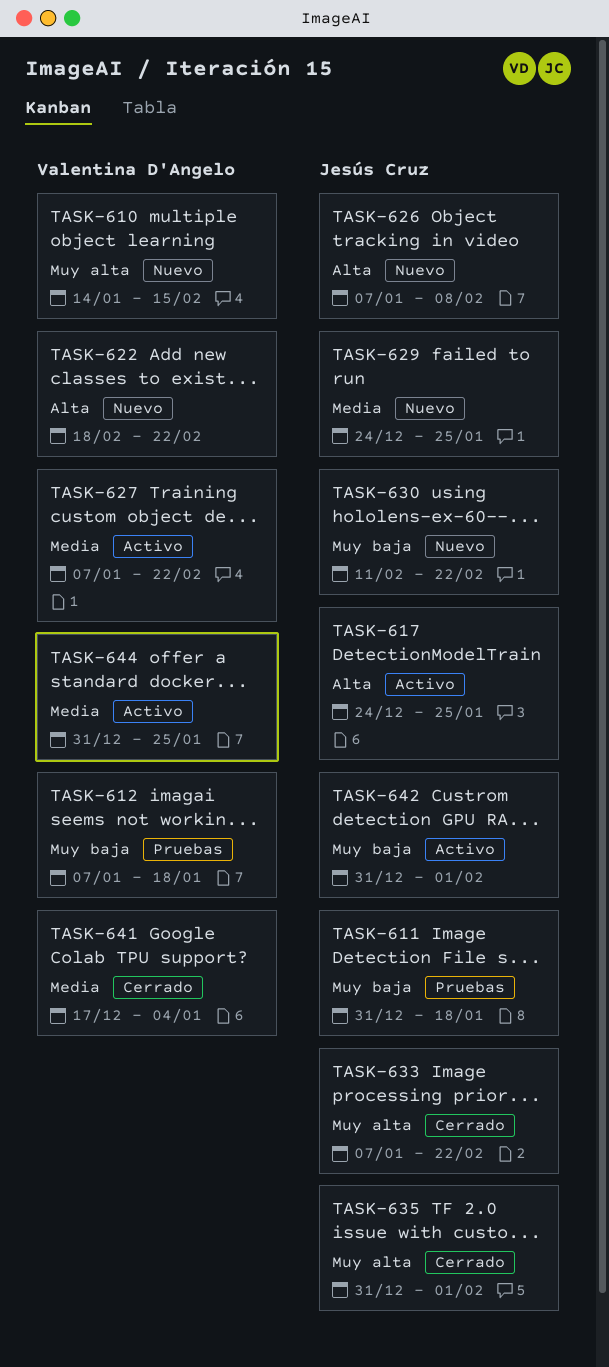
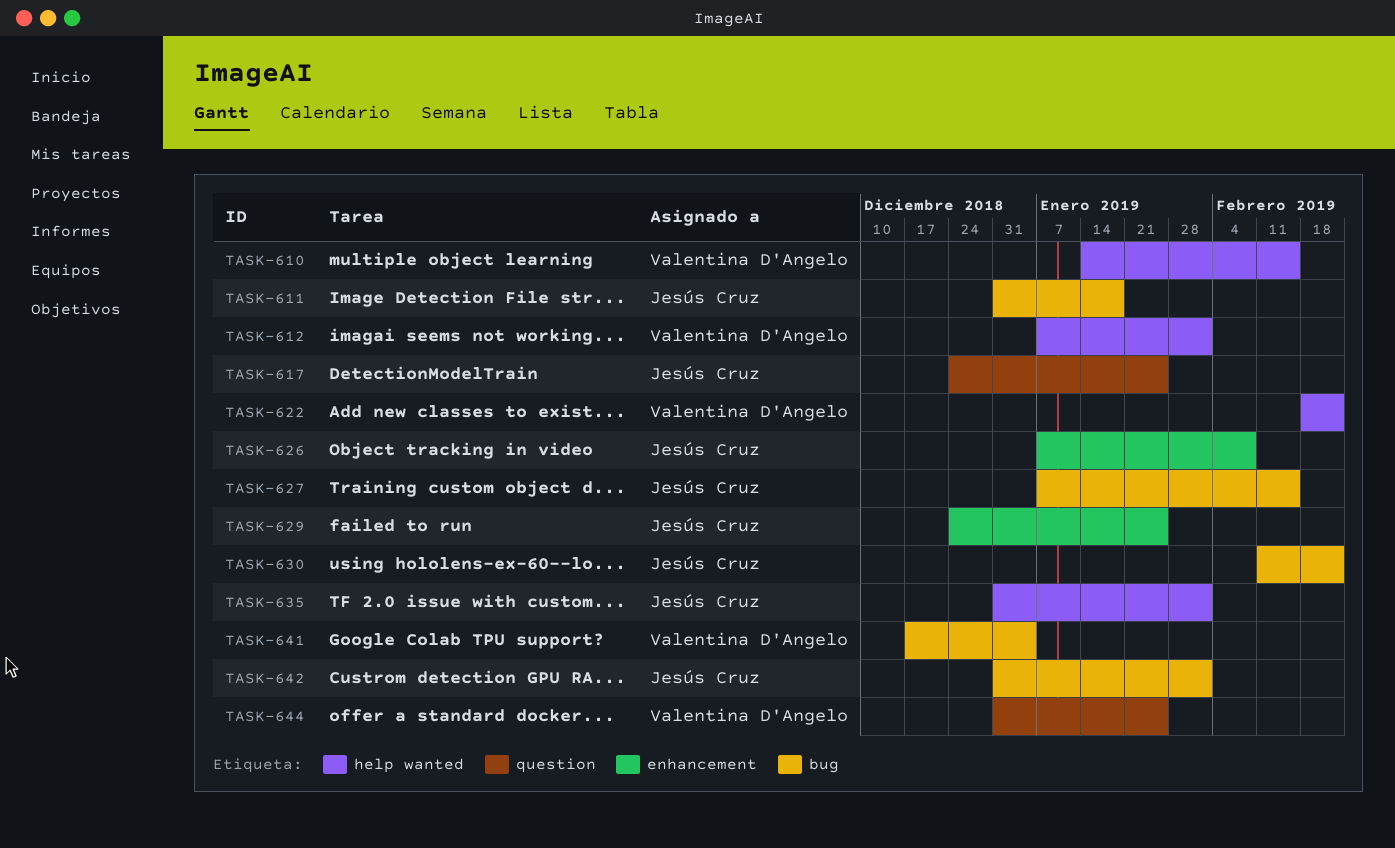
TASK-612, due: Jan 18 -> Feb 1
TASK-627, owner: Valentina D'Angelo -> Jesús Cruz
TASK-627, due: Feb 22 -> Feb 15
TASK-633: present -> none

